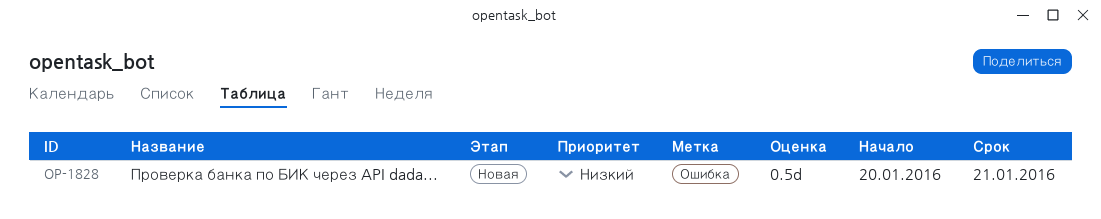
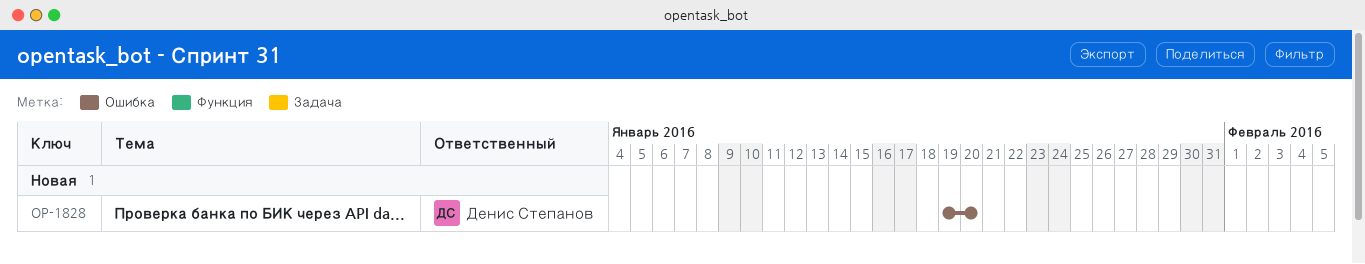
OP-1828, start: Jan 20 -> Jan 19
OP-1828, due: Jan 21 -> Jan 20

